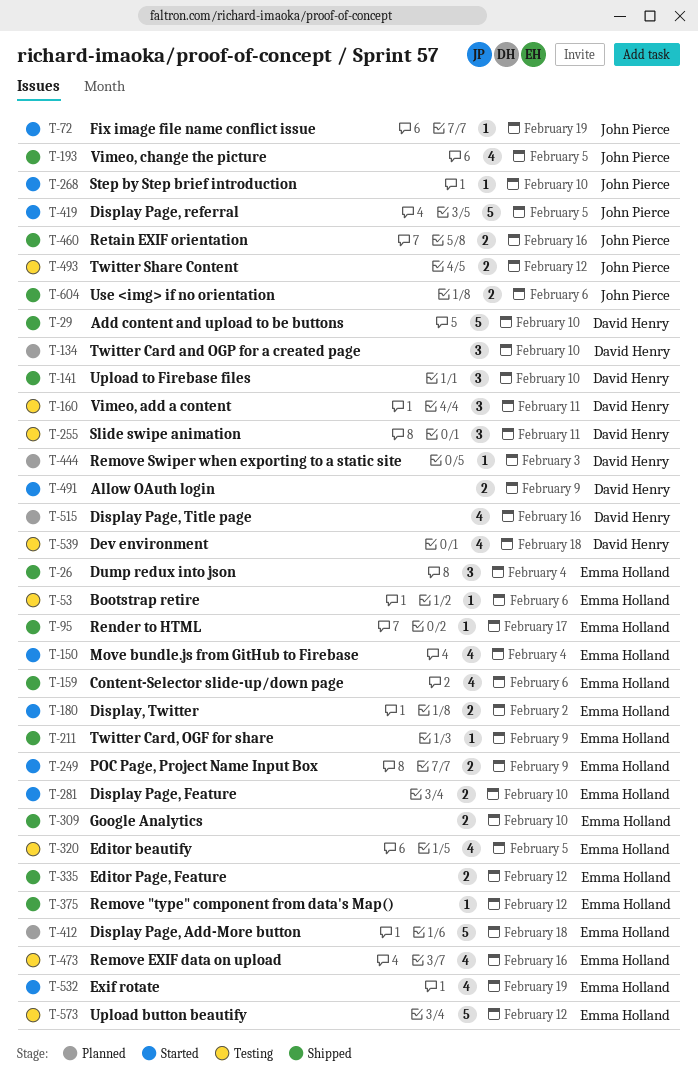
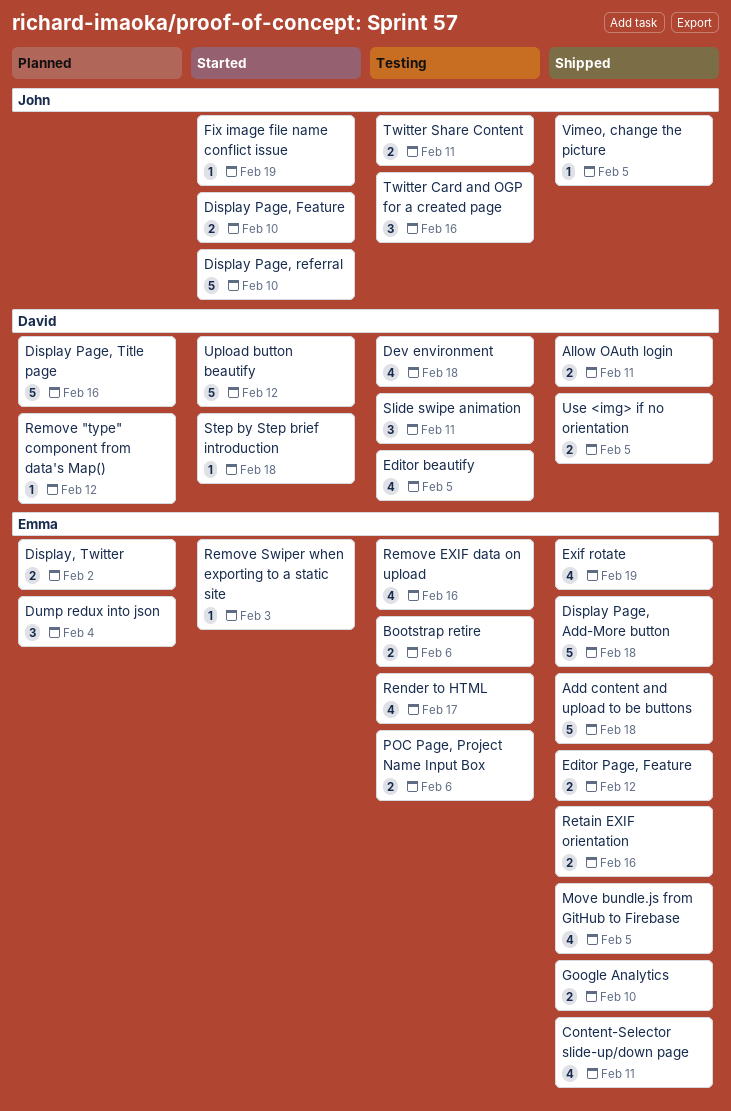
Add content and upload to be buttons, owner: David Henry -> Emma Holland
Add content and upload to be buttons, due: Feb 10 -> Feb 18
Allow OAuth login, status: Started -> Shipped
Allow OAuth login, due: Feb 9 -> Feb 11
Bootstrap retire, estimate: 1 -> 2
Content-Selector slide-up/down page, due: Feb 6 -> Feb 11
Display Page, Add-More button, status: Planned -> Shipped
Display Page, Feature, owner: Emma Holland -> John Pierce
Display Page, referral, due: Feb 5 -> Feb 10
Display Page, Title page, estimate: 4 -> 5
Display, Twitter, status: Started -> Planned
Dump redux into json, status: Shipped -> Planned
Editor beautify, owner: Emma Holland -> David Henry
Exif rotate, status: Started -> Shipped
Move bundle.js from GitHub to Firebase, status: Started -> Shipped
Move bundle.js from GitHub to Firebase, due: Feb 4 -> Feb 5
POC Page, Project Name Input Box, status: Started -> Testing
POC Page, Project Name Input Box, due: Feb 9 -> Feb 6
Remove "type" component from data's Map(), status: Shipped -> Planned
Remove "type" component from data's Map(), owner: Emma Holland -> David Henry
Remove Swiper when exporting to a static site, status: Planned -> Started
Remove Swiper when exporting to a static site, owner: David Henry -> Emma Holland
Render to HTML, status: Shipped -> Testing
Render to HTML, estimate: 1 -> 4
Retain EXIF orientation, owner: John Pierce -> Emma Holland
Step by Step brief introduction, owner: John Pierce -> David Henry
Step by Step brief introduction, due: Feb 10 -> Feb 18
Twitter Card and OGP for a created page, status: Planned -> Testing
Twitter Card and OGP for a created page, owner: David Henry -> John Pierce
Twitter Card and OGP for a created page, due: Feb 10 -> Feb 16
Twitter Card, OGF for share: present -> none
Twitter Share Content, due: Feb 12 -> Feb 11
Upload button beautify, status: Testing -> Started
Upload button beautify, owner: Emma Holland -> David Henry
Upload to Firebase files: present -> none
Use <img> if no orientation, owner: John Pierce -> David Henry
Use <img> if no orientation, due: Feb 6 -> Feb 5
Vimeo, add a content: present -> none
Vimeo, change the picture, estimate: 4 -> 1

